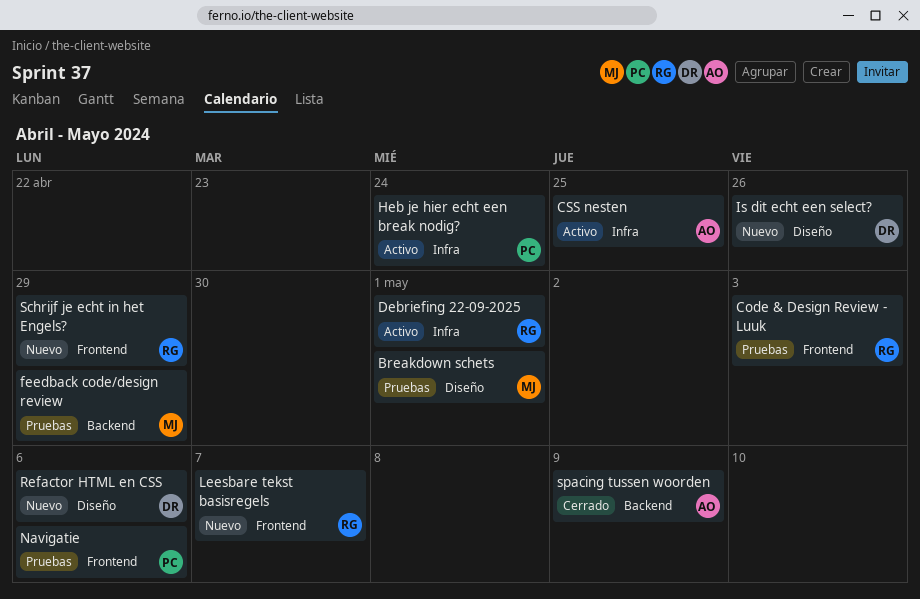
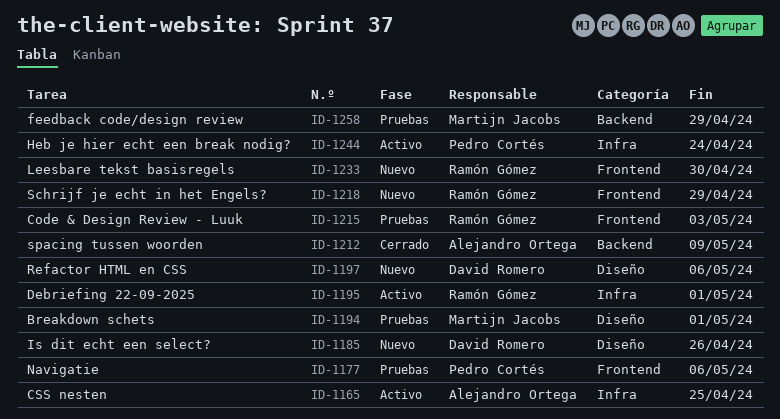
Leesbare tekst basisregels, due: May 7 -> Apr 30

